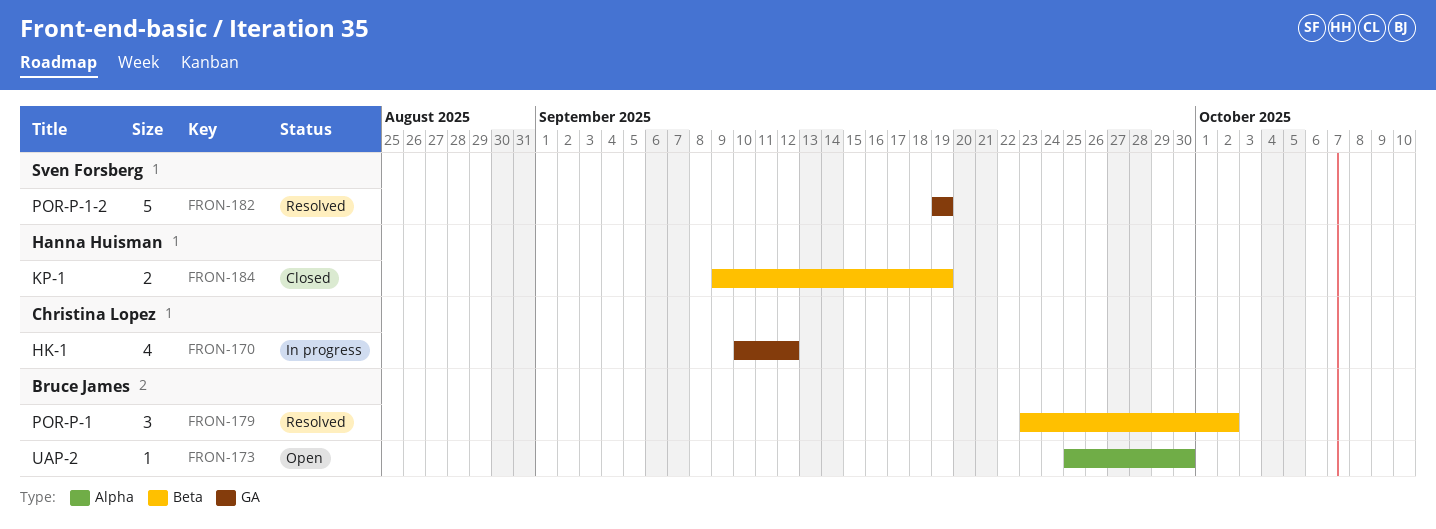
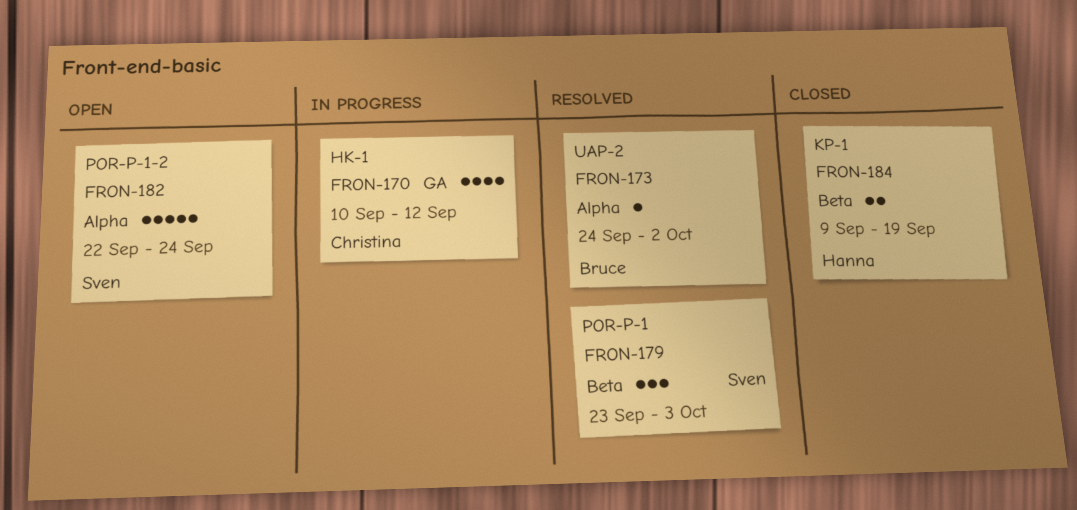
FRON-173, status: Open -> Resolved
FRON-173, start: Sep 25 -> Sep 24
FRON-173, due: Sep 30 -> Oct 2
FRON-179, owner: Bruce James -> Sven Forsberg
FRON-179, due: Oct 2 -> Oct 3
FRON-182, status: Resolved -> Open
FRON-182, label: GA -> Alpha
FRON-182, start: Sep 19 -> Sep 22
FRON-182, due: Sep 19 -> Sep 24

